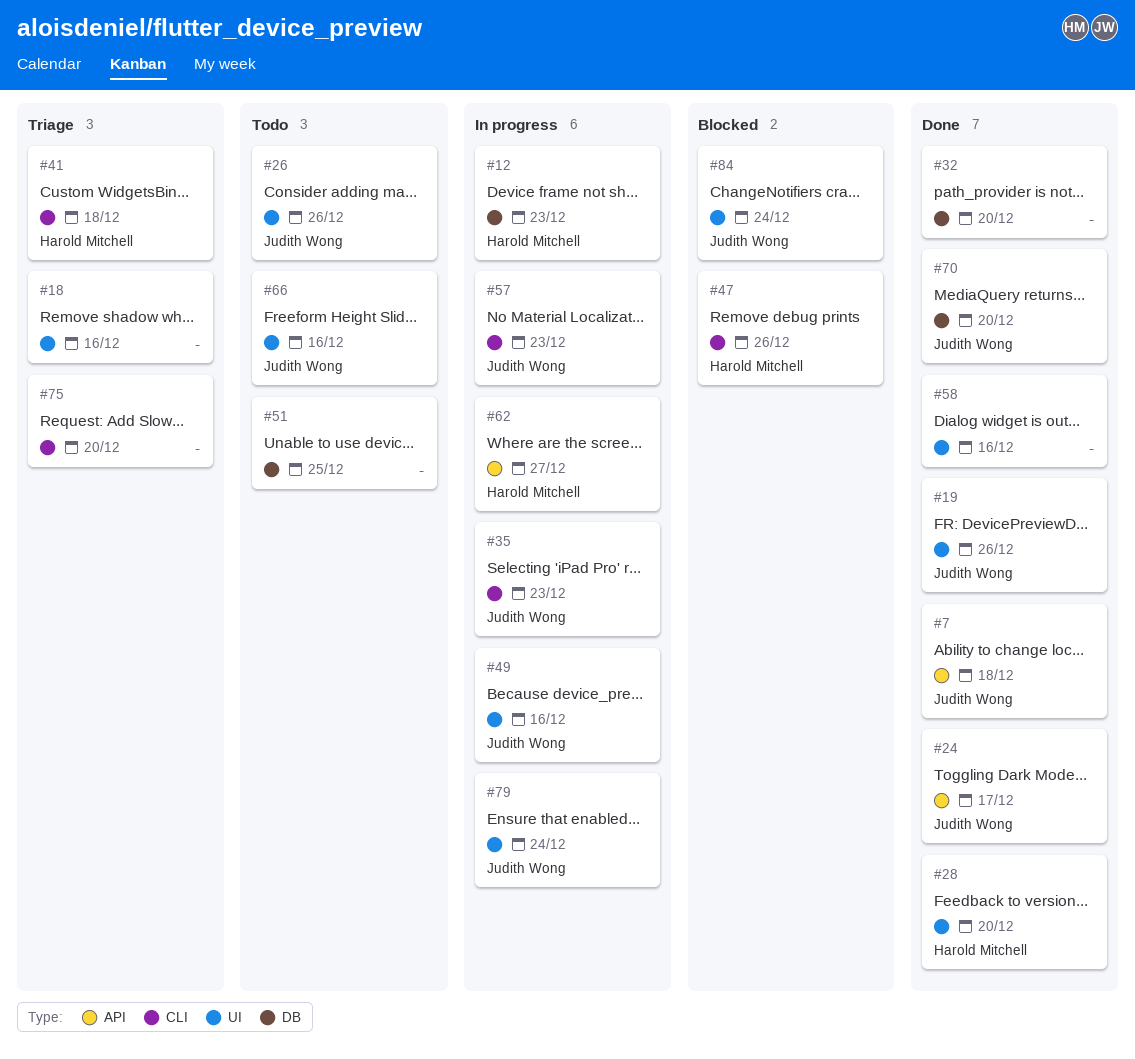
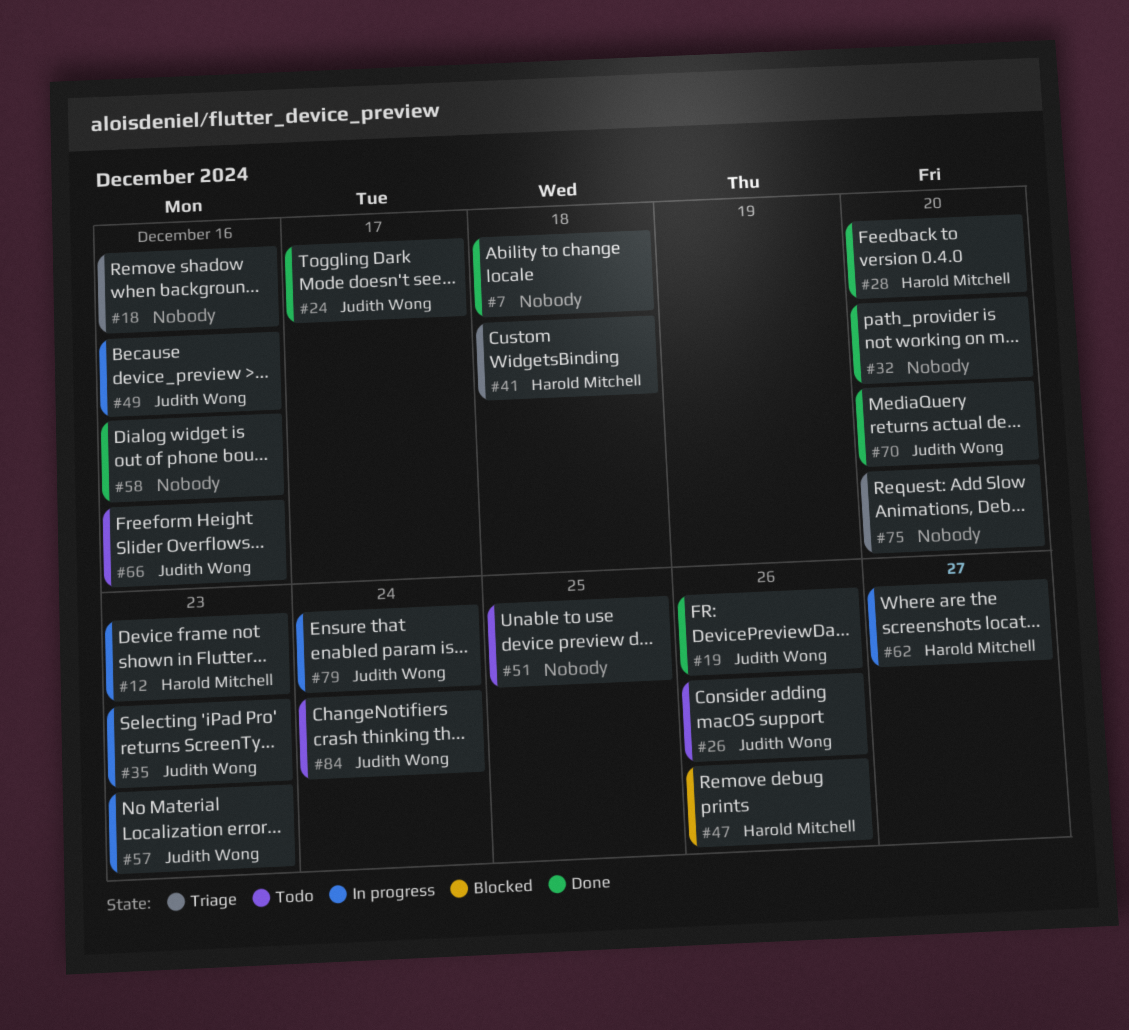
#7, owner: Judith Wong -> none
#84, status: Blocked -> Todo

